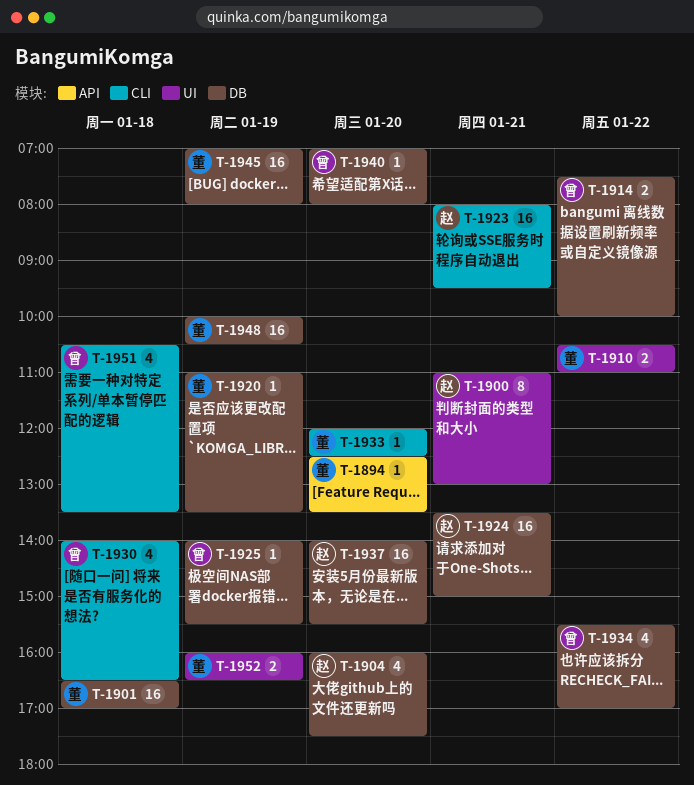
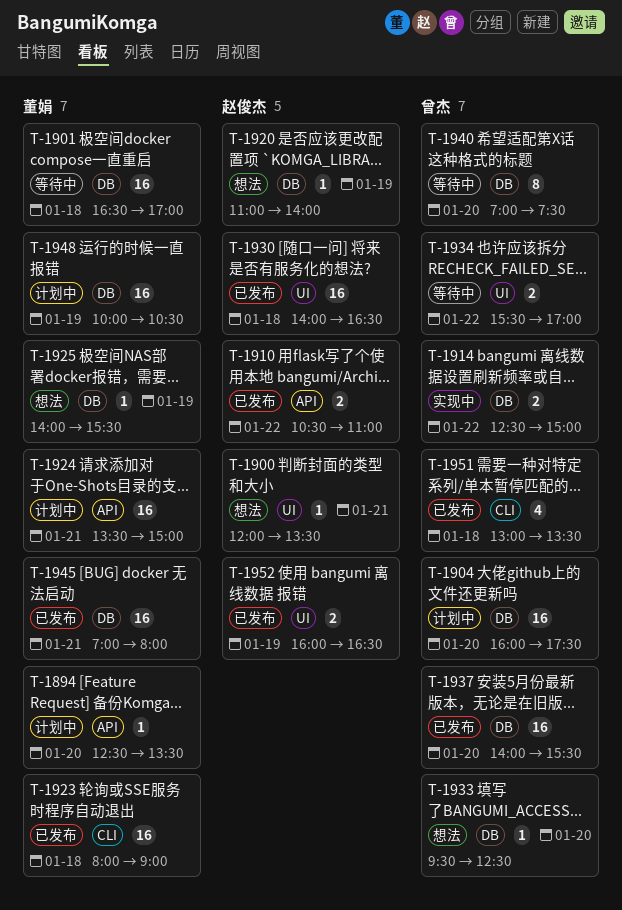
T-1900, estimate: 8 -> 1
T-1900, begins: 11:00 -> 12:00
T-1900, ends: 13:00 -> 13:30
T-1904, owner: 赵俊杰 -> 曾杰
T-1904, estimate: 4 -> 16
T-1910, owner: 董娟 -> 赵俊杰
T-1910, label: UI -> API
T-1914, begins: 07:30 -> 12:30
T-1914, ends: 10:00 -> 15:00
T-1920, owner: 董娟 -> 赵俊杰
T-1920, ends: 13:30 -> 14:00
T-1923, owner: 赵俊杰 -> 董娟
T-1923, day: Jan 21 -> Jan 18
T-1923, ends: 09:30 -> 09:00
T-1924, owner: 赵俊杰 -> 董娟
T-1924, label: DB -> API
T-1925, owner: 曾杰 -> 董娟
T-1930, owner: 曾杰 -> 赵俊杰
T-1930, label: CLI -> UI
T-1930, estimate: 4 -> 16
T-1933, owner: 董娟 -> 曾杰
T-1933, label: CLI -> DB
T-1933, begins: 12:00 -> 09:30
T-1934, label: DB -> UI
T-1934, estimate: 4 -> 2
T-1937, owner: 赵俊杰 -> 曾杰
T-1940, estimate: 1 -> 8
T-1940, ends: 08:00 -> 07:30
T-1945, day: Jan 19 -> Jan 21
T-1951, begins: 10:30 -> 13:00
T-1952, owner: 董娟 -> 赵俊杰

